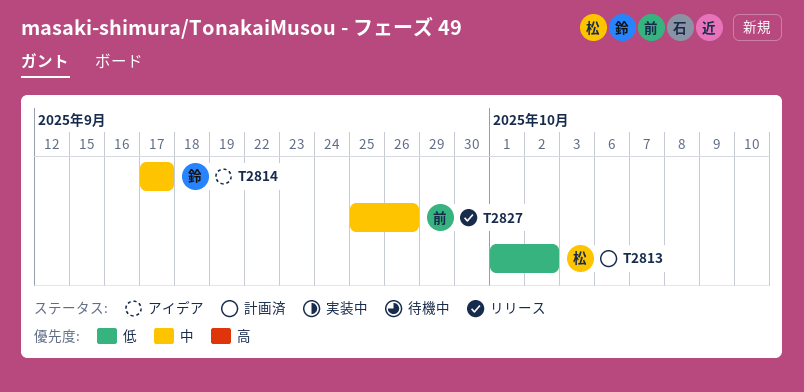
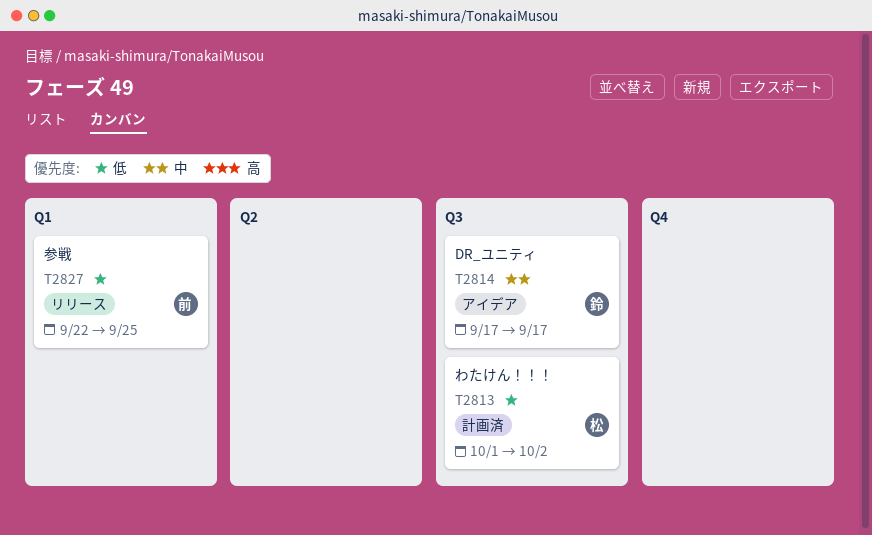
T2827, priority: 中 -> 低
T2827, start: Sep 25 -> Sep 22
T2827, due: Sep 26 -> Sep 25

